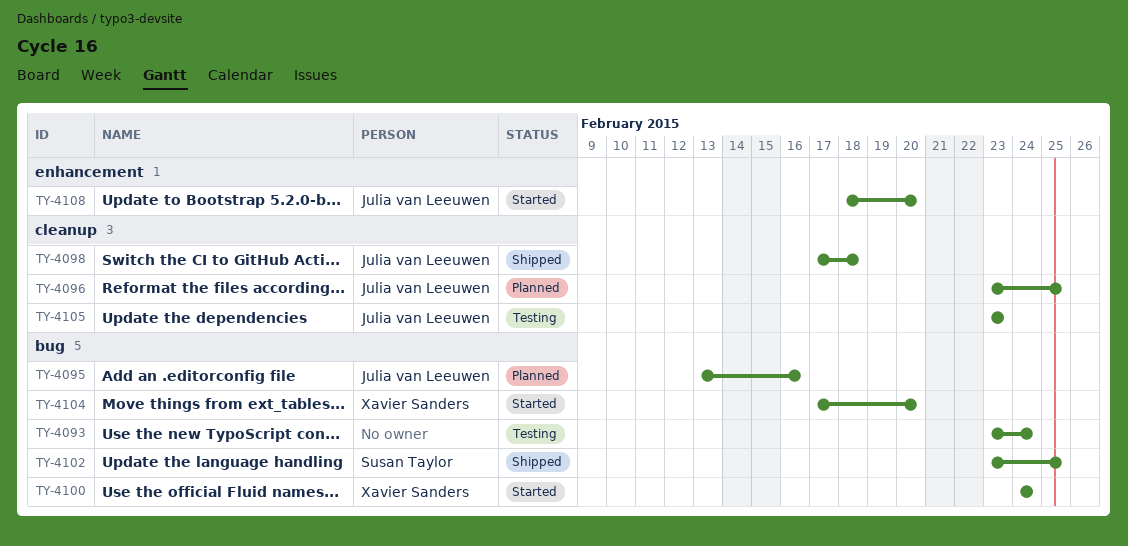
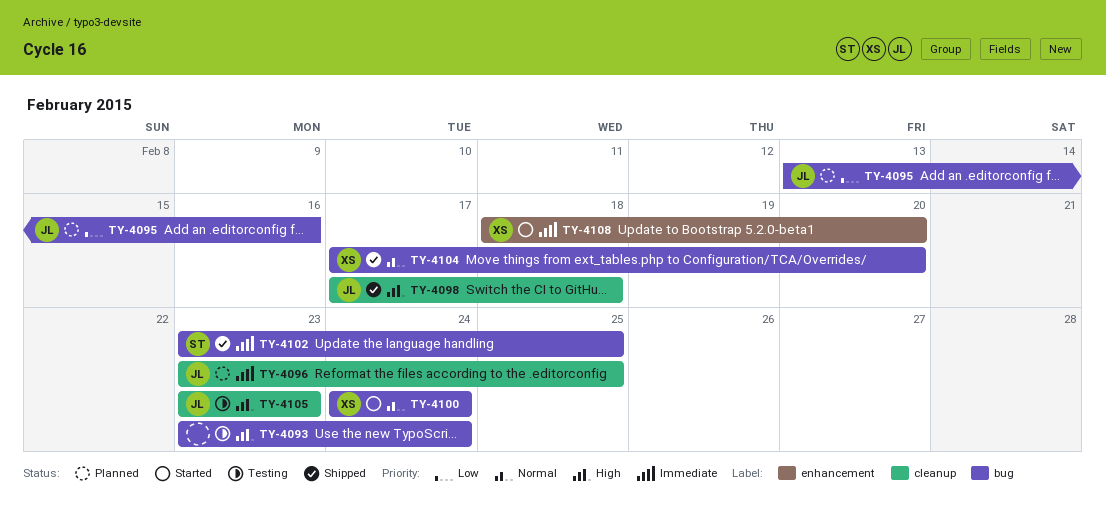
TY-4104, status: Started -> Shipped
TY-4108, owner: Julia van Leeuwen -> Xavier Sanders

